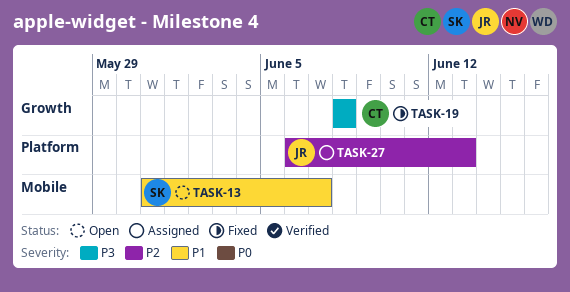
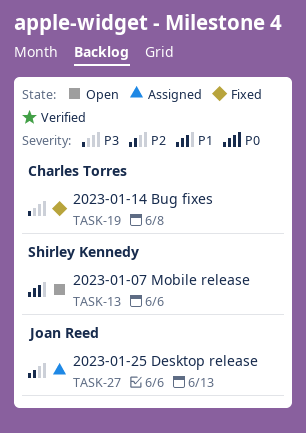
TASK-13, due: Jun 7 -> Jun 6

